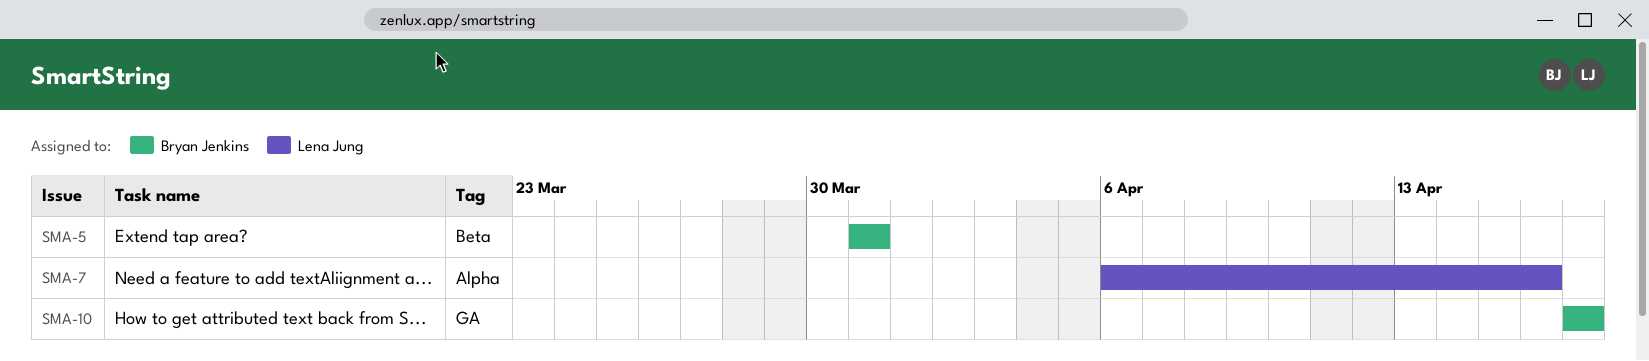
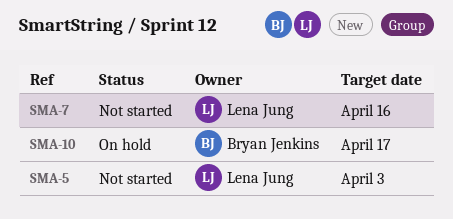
SMA-5, owner: Bryan Jenkins -> Lena Jung
SMA-5, due: Mar 31 -> Apr 3

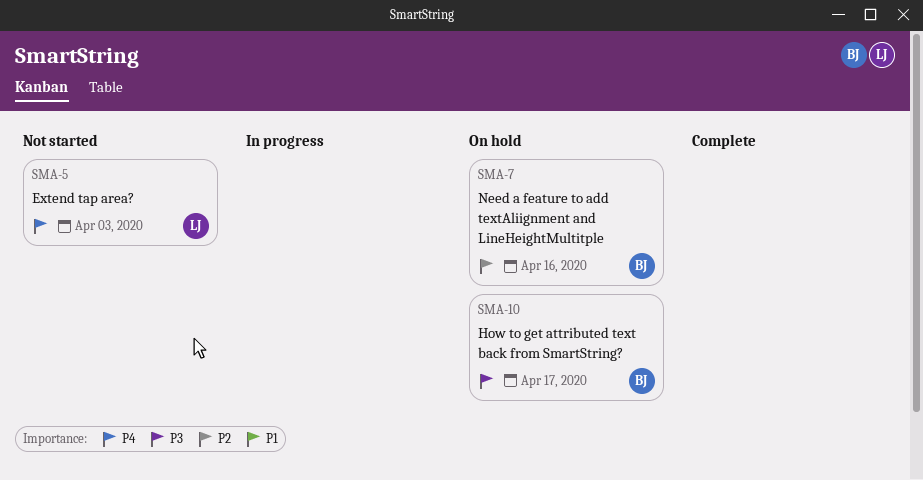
SMA-7, status: Not started -> On hold
SMA-7, owner: Lena Jung -> Bryan Jenkins

